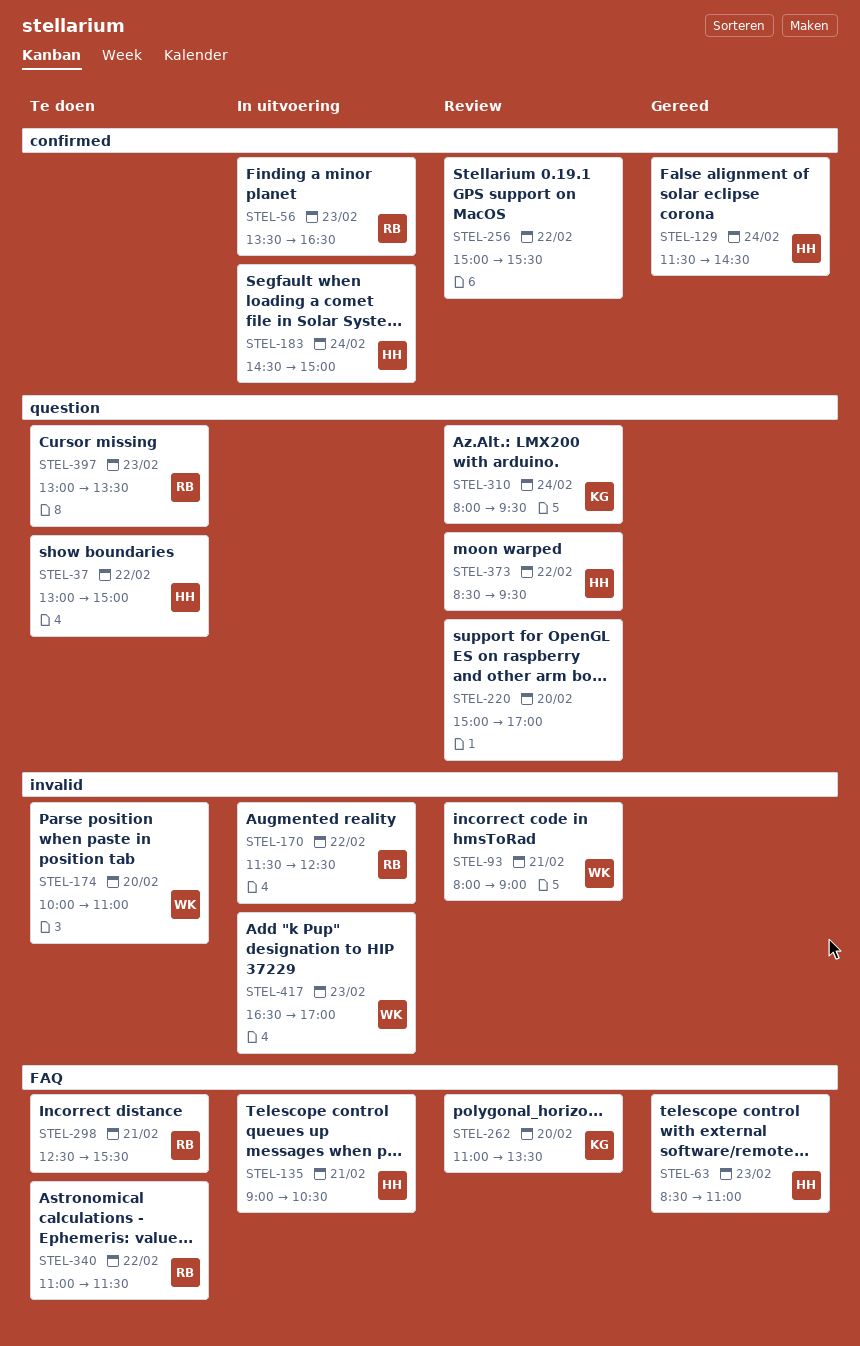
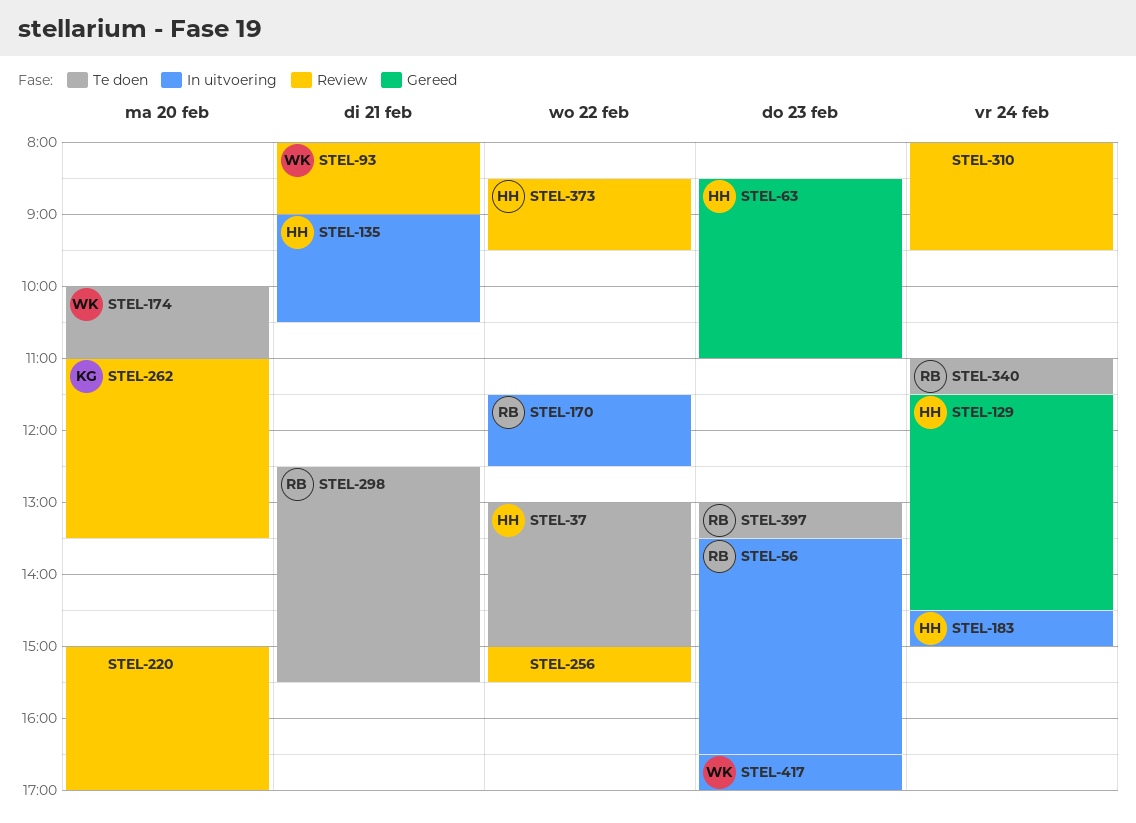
STEL-310, owner: KG -> none
STEL-340, day: Feb 22 -> Feb 24

